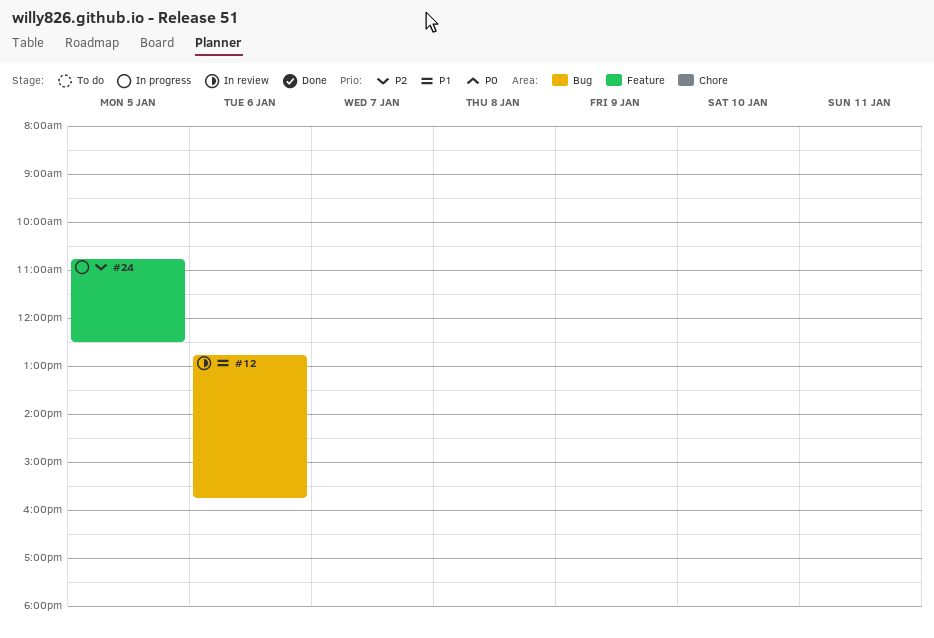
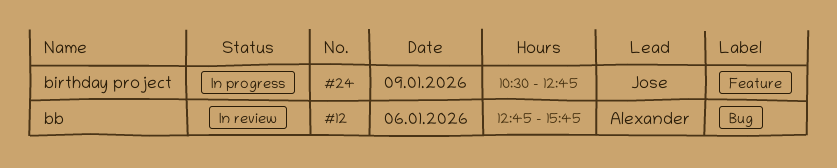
#24, day: Jan 5 -> Jan 9
#24, begins: 10:45 -> 10:30
#24, ends: 12:30 -> 12:45

